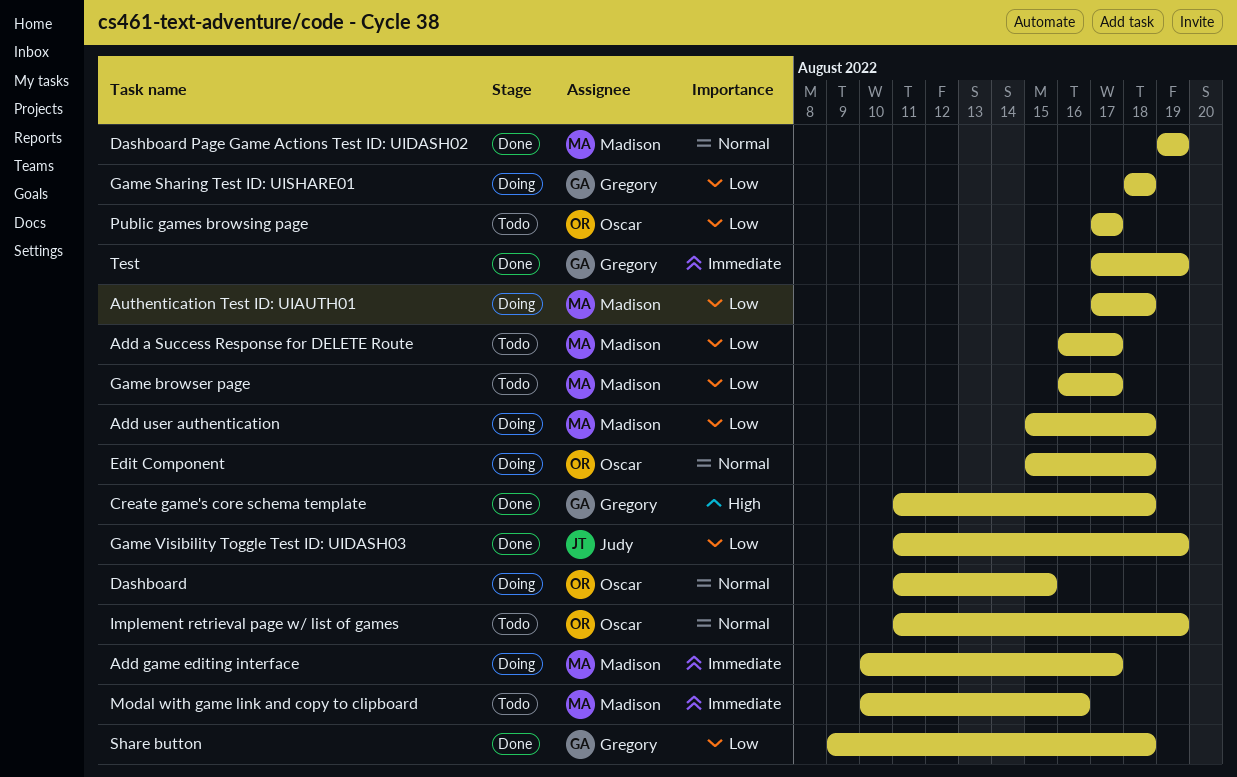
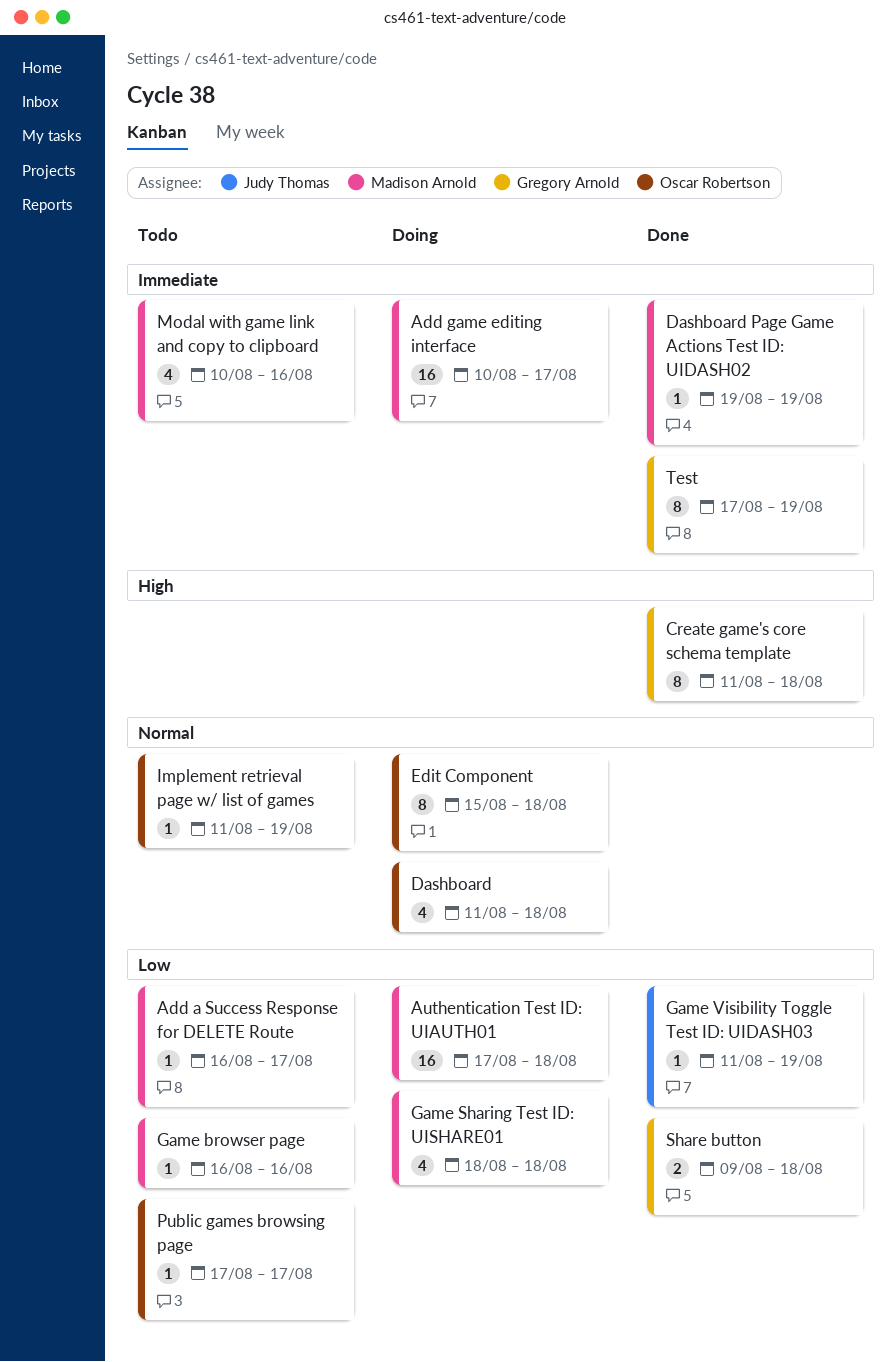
Add user authentication: present -> none
Dashboard, due: Aug 15 -> Aug 18
Dashboard Page Game Actions Test ID: UIDASH02, priority: Normal -> Immediate
Game browser page, due: Aug 17 -> Aug 16
Game Sharing Test ID: UISHARE01, owner: Gregory Arnold -> Madison Arnold

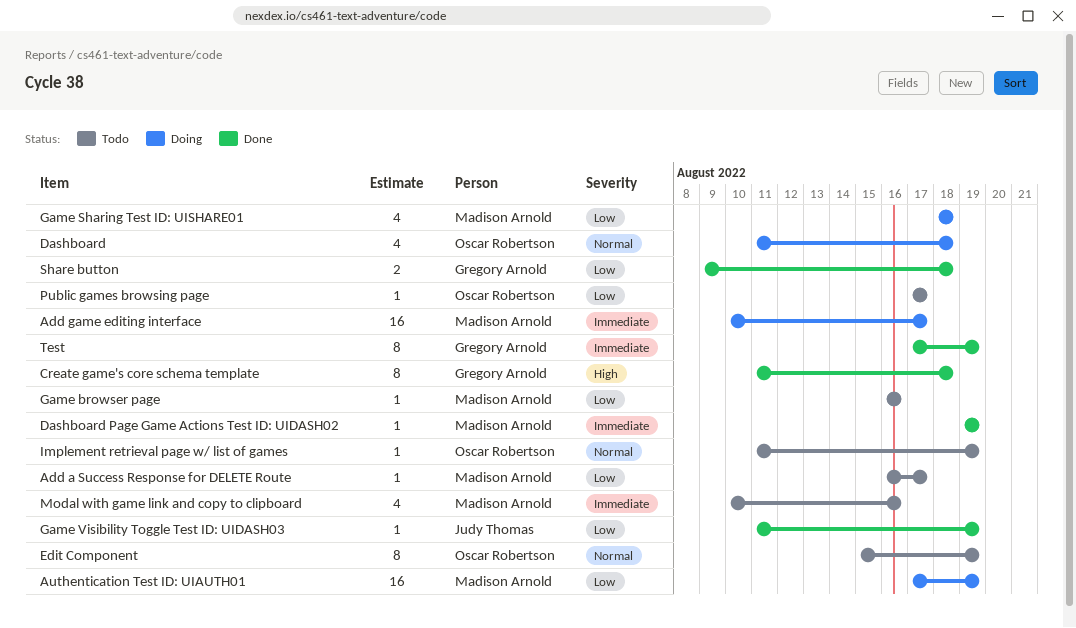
Authentication Test ID: UIAUTH01, due: Aug 18 -> Aug 19
Edit Component, status: Doing -> Todo
Edit Component, due: Aug 18 -> Aug 19

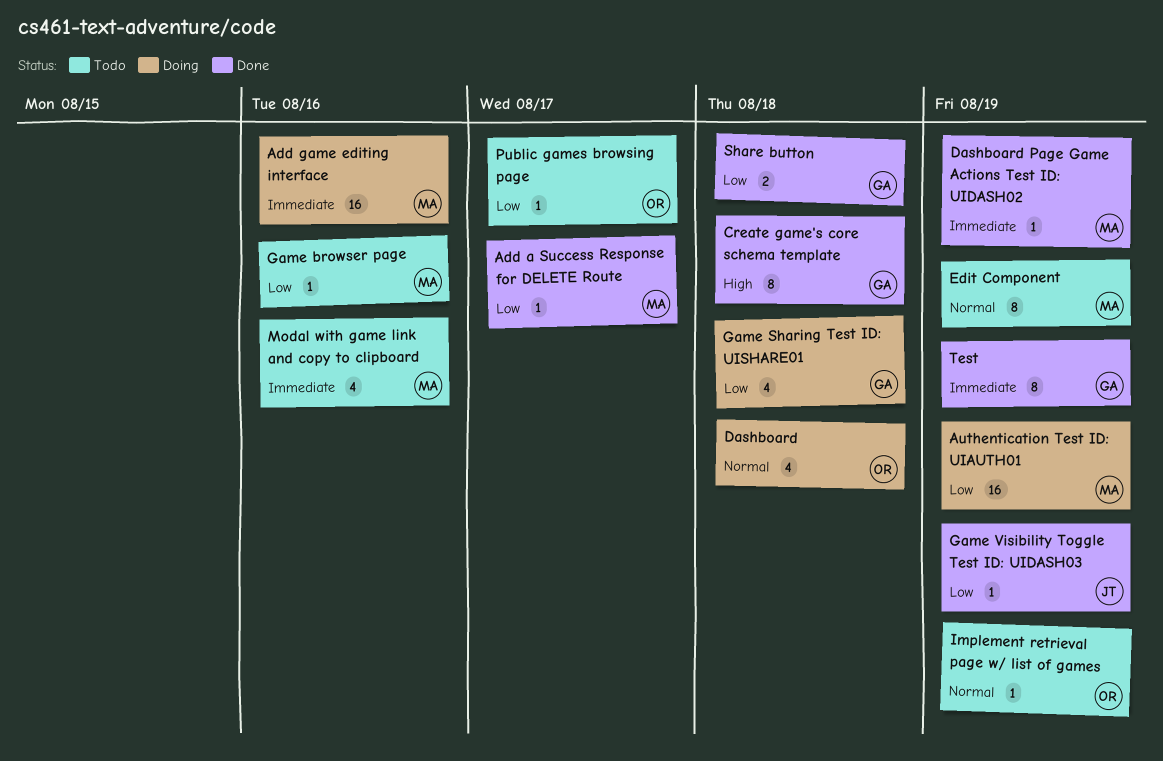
Add a Success Response for DELETE Route, status: Todo -> Done
Add game editing interface, due: Aug 17 -> Aug 16
Edit Component, owner: Oscar Robertson -> Madison Arnold
Game Sharing Test ID: UISHARE01, owner: Madison Arnold -> Gregory Arnold

